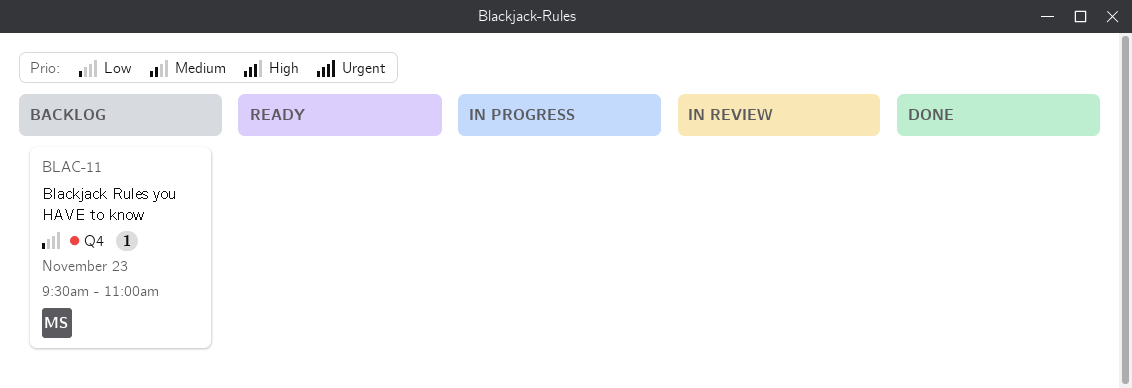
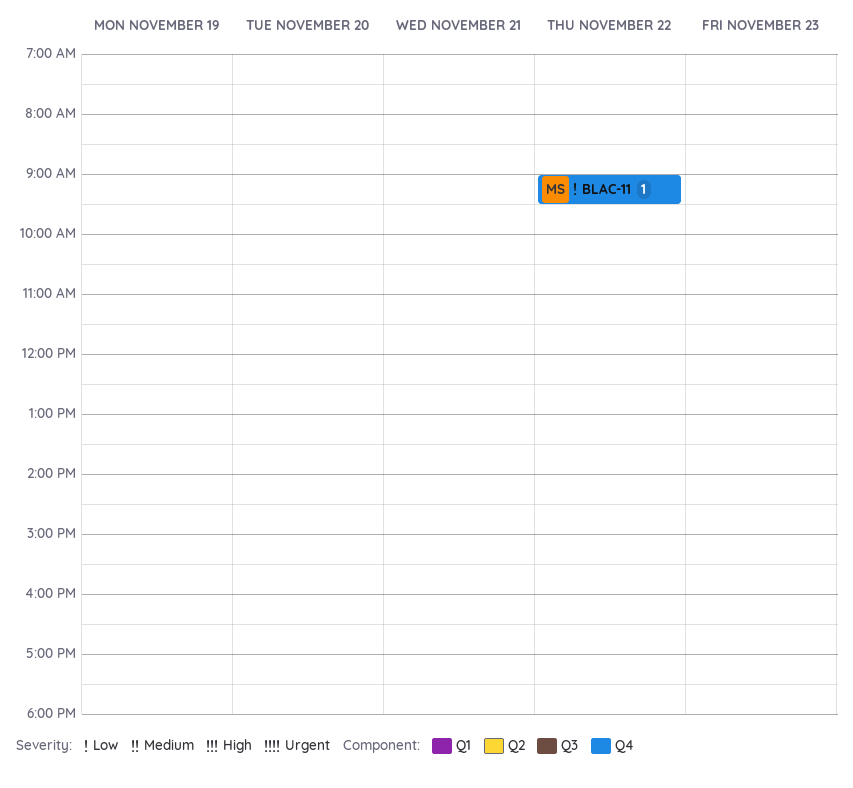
BLAC-11, day: Nov 23 -> Nov 22
BLAC-11, begins: 09:30 -> 09:00
BLAC-11, ends: 11:00 -> 09:30

